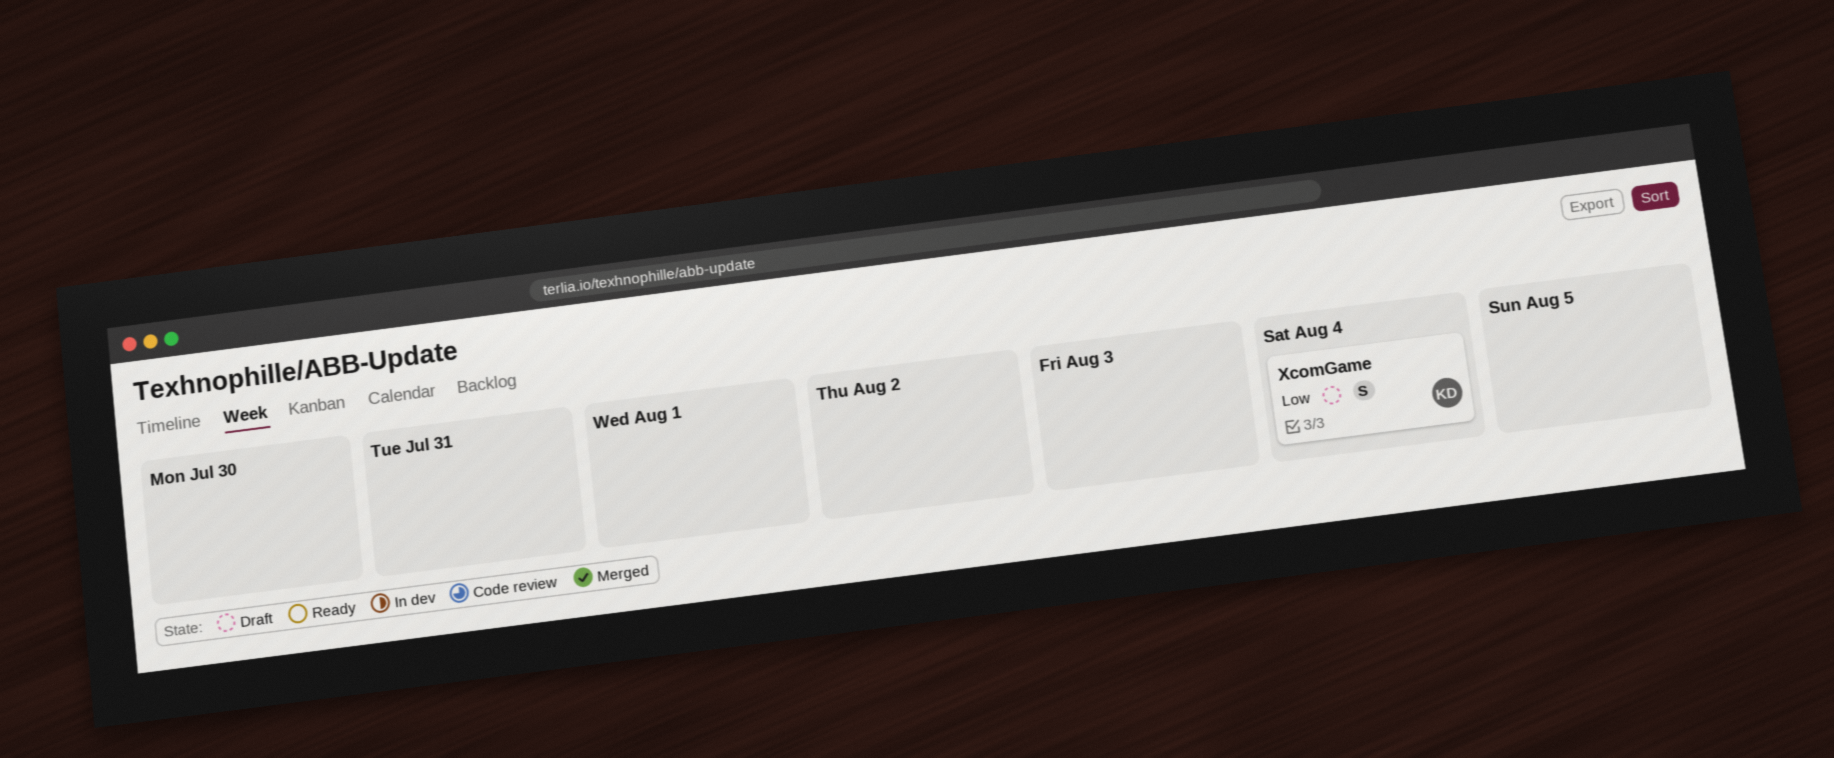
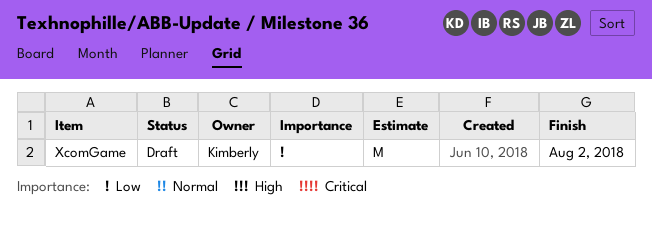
XcomGame, estimate: S -> M
XcomGame, due: Aug 4 -> Aug 2

